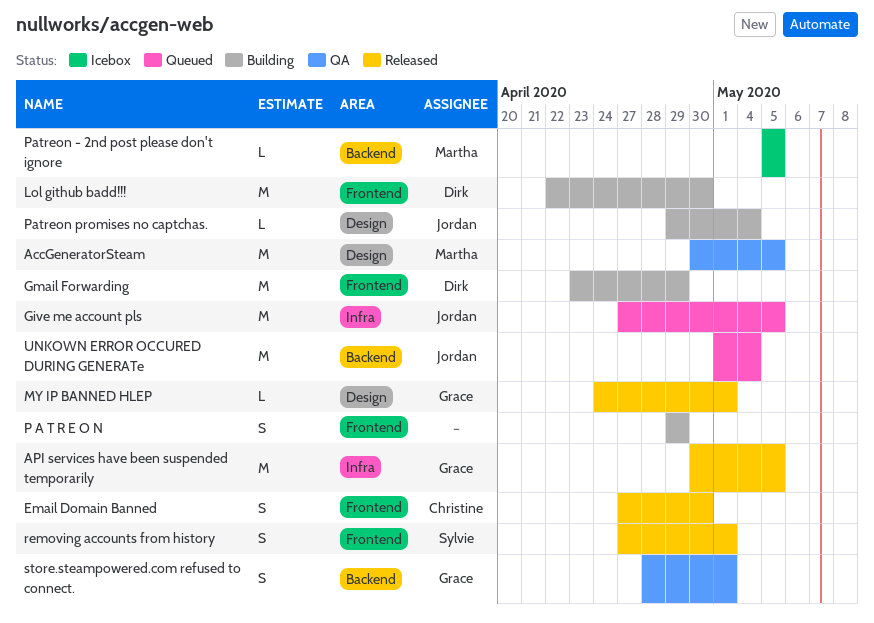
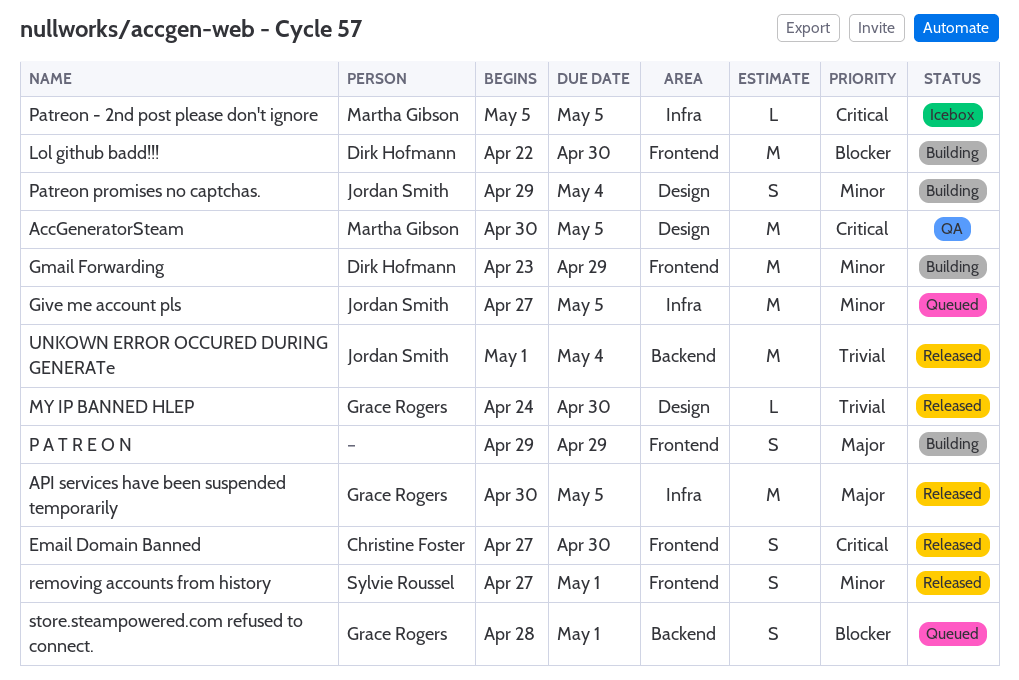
MY IP BANNED HLEP, due: May 1 -> Apr 30
Patreon - 2nd post please don't ignore, label: Backend -> Infra
Patreon promises no captchas., estimate: L -> S
store.steampowered.com refused to connect., status: QA -> Queued
UNKOWN ERROR OCCURED DURING GENERATe, status: Queued -> Released

